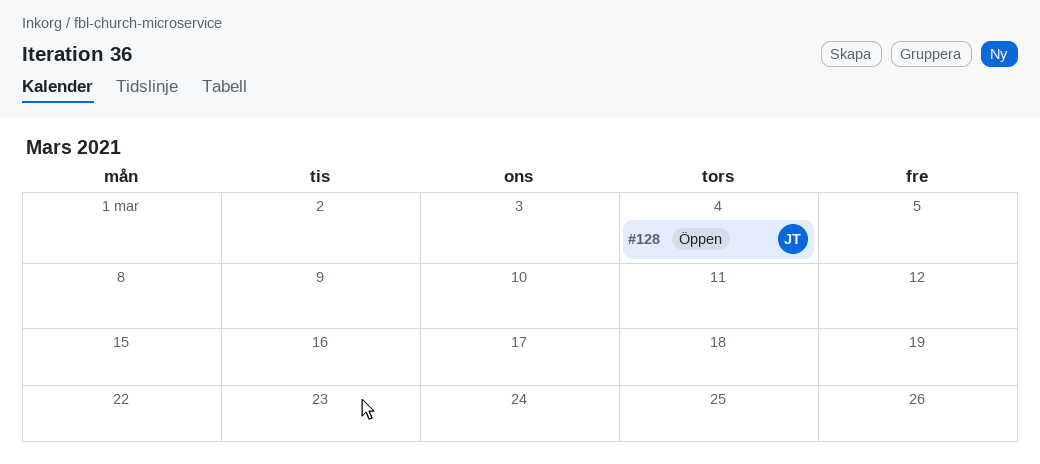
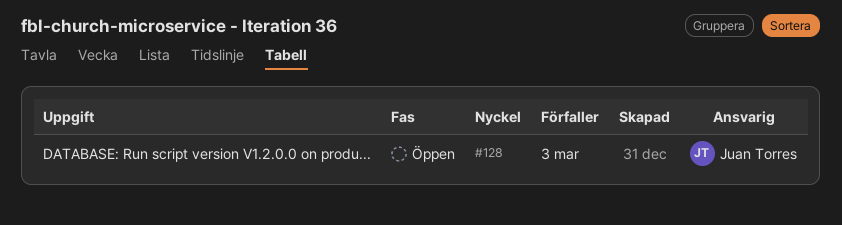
#128, due: Mar 4 -> Mar 3

